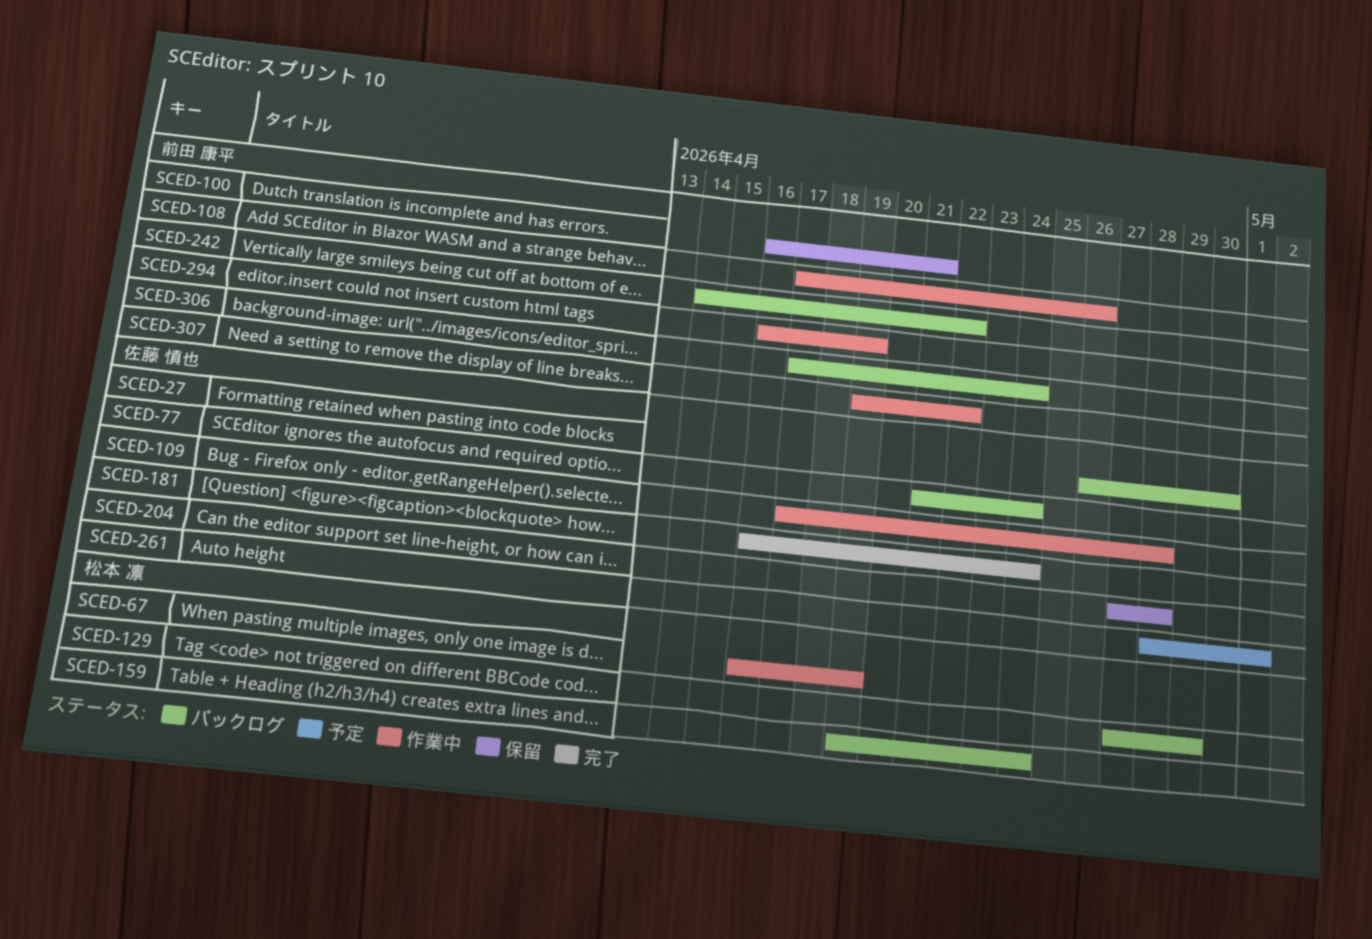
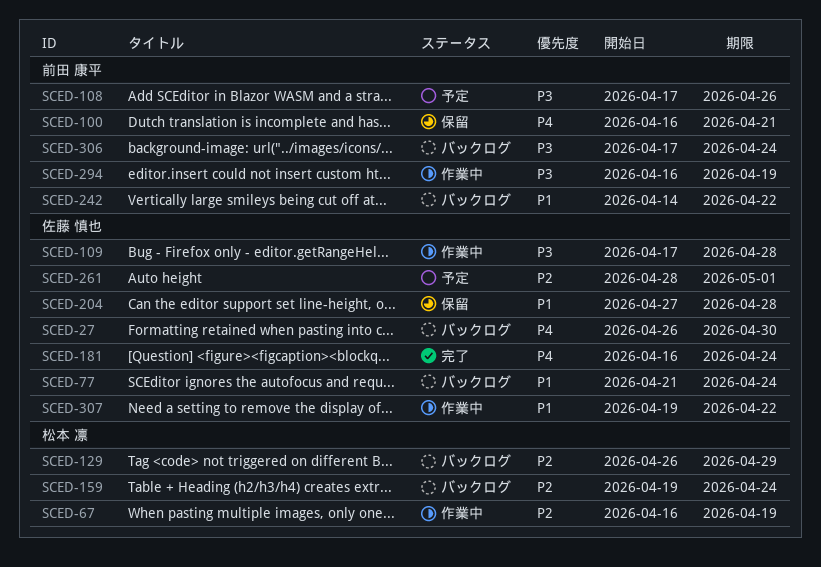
SCED-108, status: 作業中 -> 予定
SCED-129, start: Apr 27 -> Apr 26
SCED-307, owner: 前田 康平 -> 佐藤 慎也

